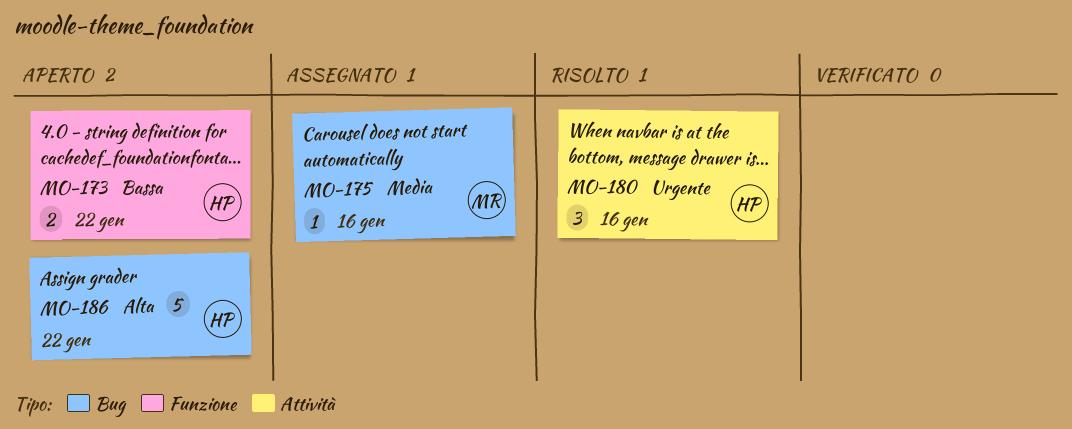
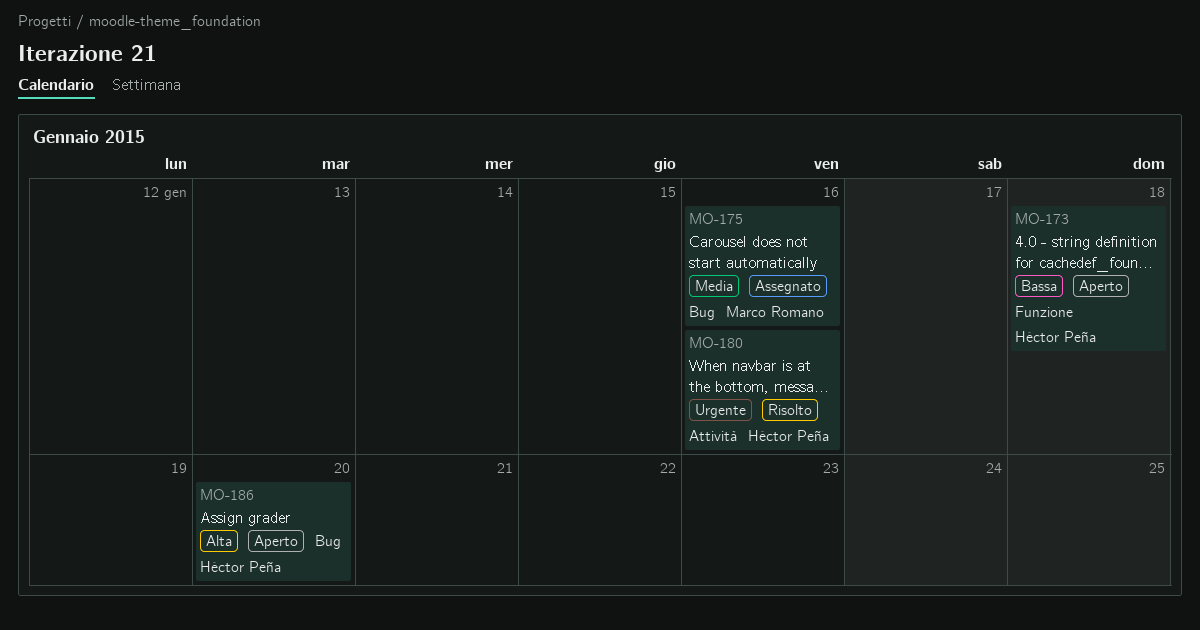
MO-173, due: Jan 22 -> Jan 18
MO-186, due: Jan 22 -> Jan 20

